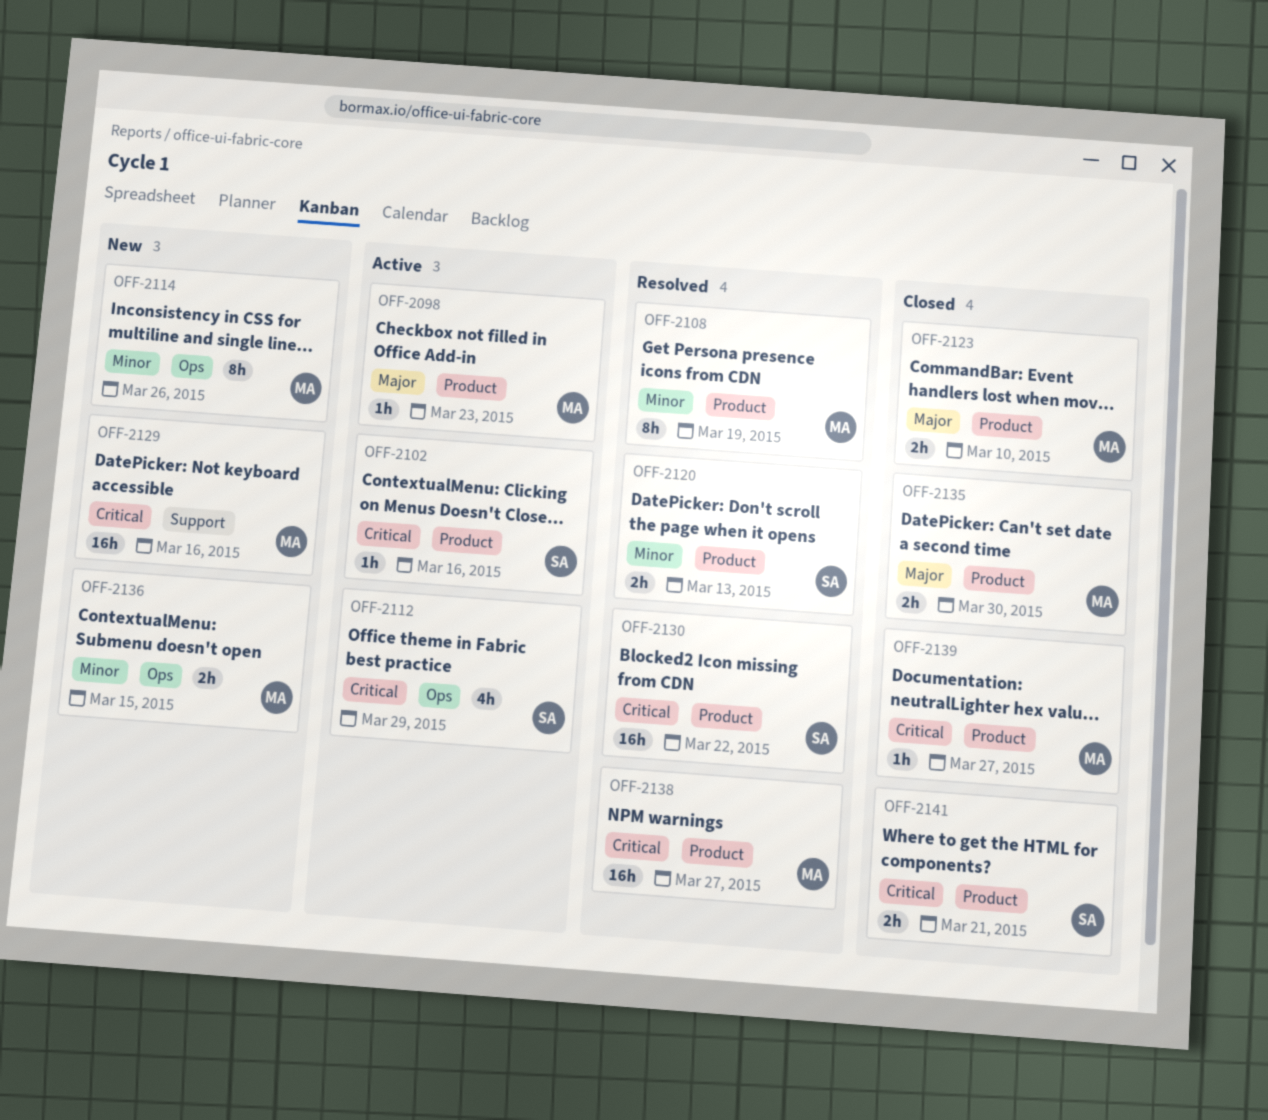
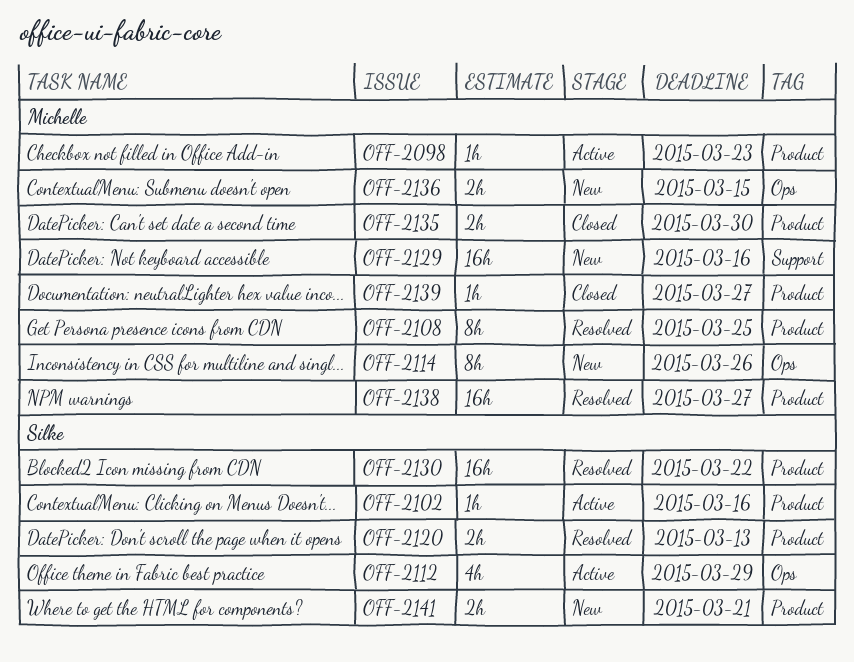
OFF-2108, due: Mar 19 -> Mar 25
OFF-2123: present -> none
OFF-2141, status: Closed -> New

